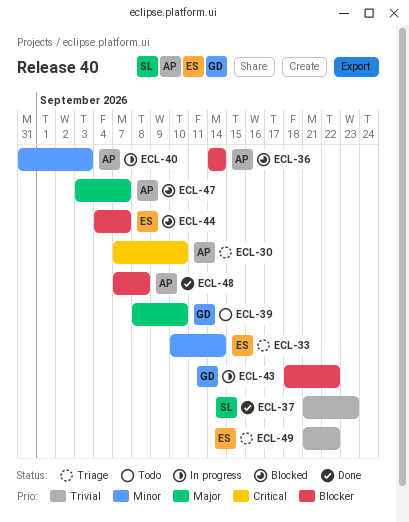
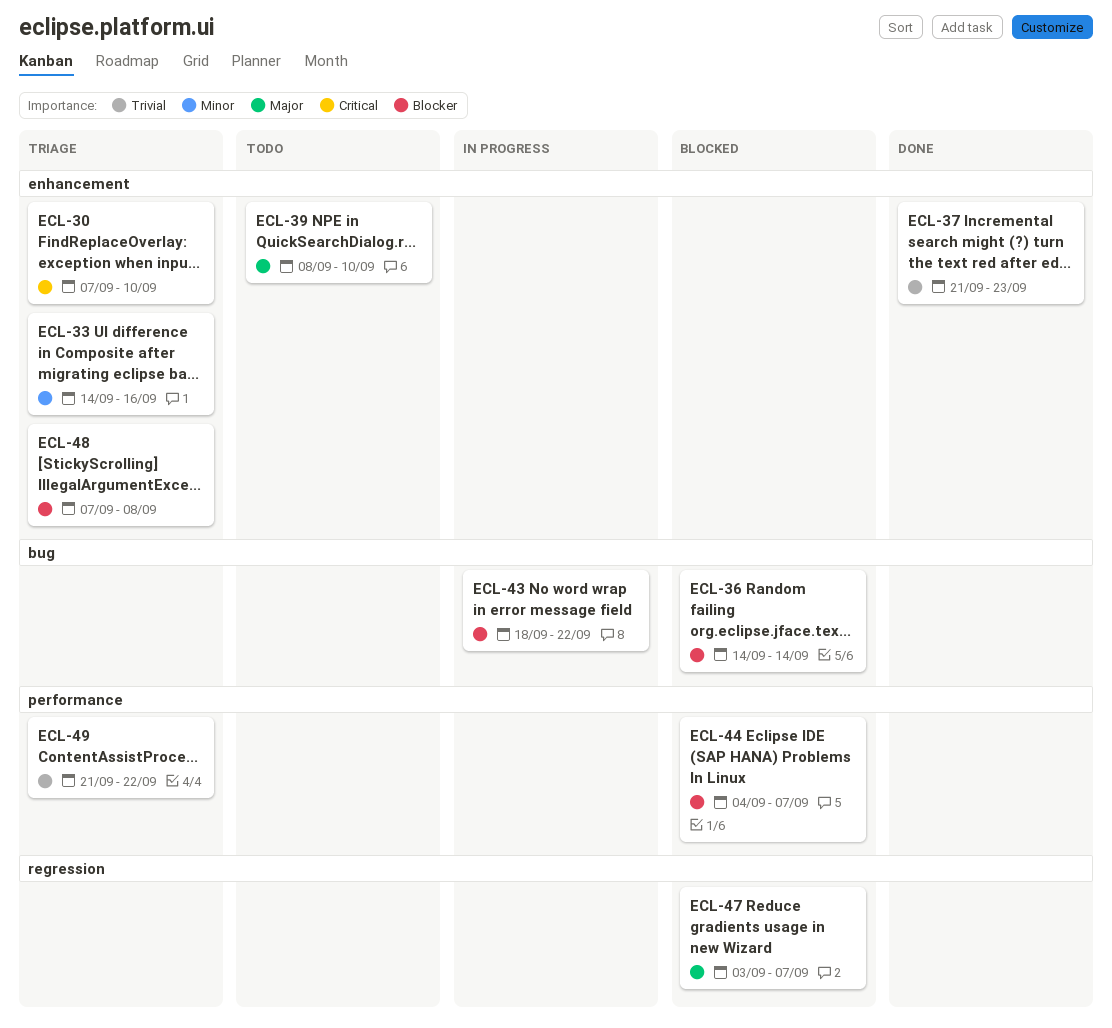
ECL-33, start: Sep 10 -> Sep 14
ECL-33, due: Sep 14 -> Sep 16
ECL-40: present -> none
ECL-48, status: Done -> Triage

